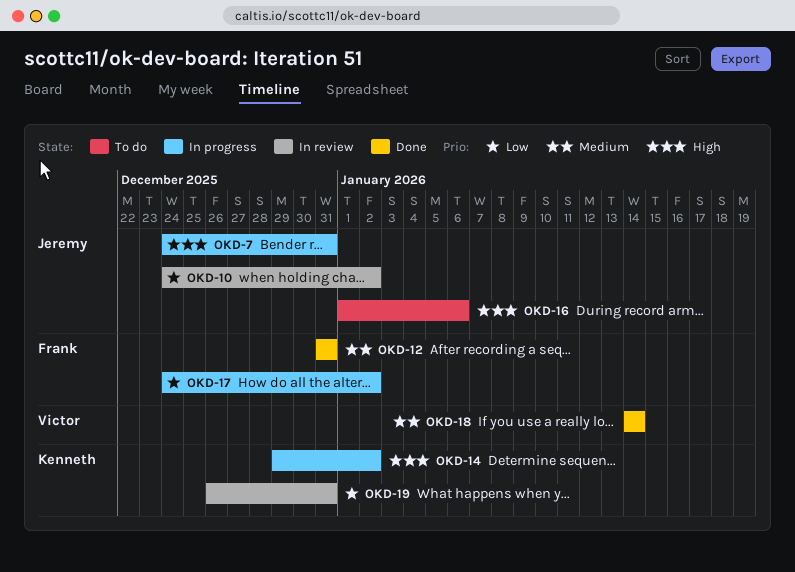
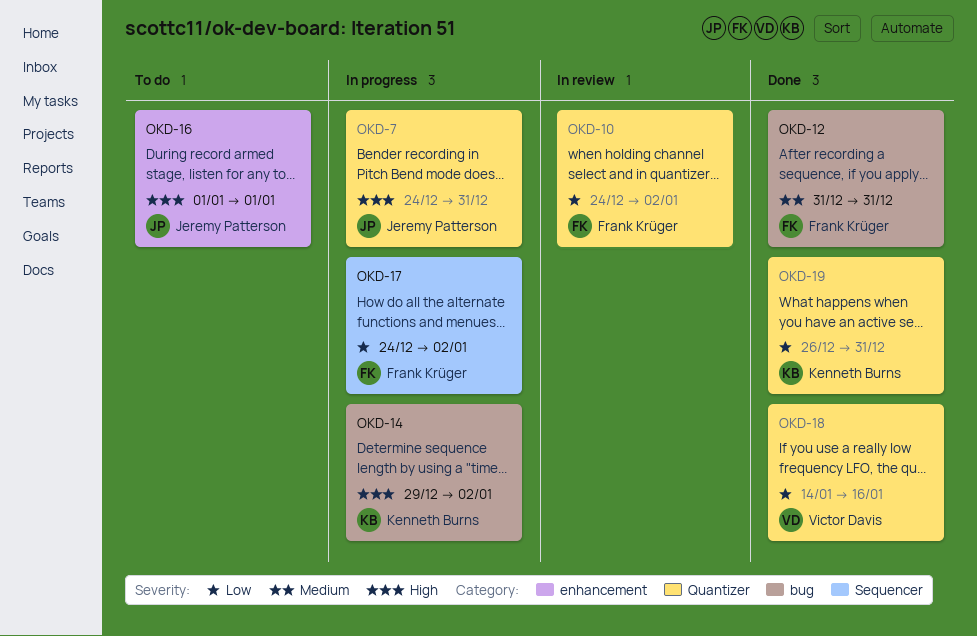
OKD-10, owner: Jeremy Patterson -> Frank Krüger
OKD-16, due: Jan 6 -> Jan 1
OKD-18, priority: Medium -> Low
OKD-18, due: Jan 14 -> Jan 16
OKD-19, status: In review -> Done

